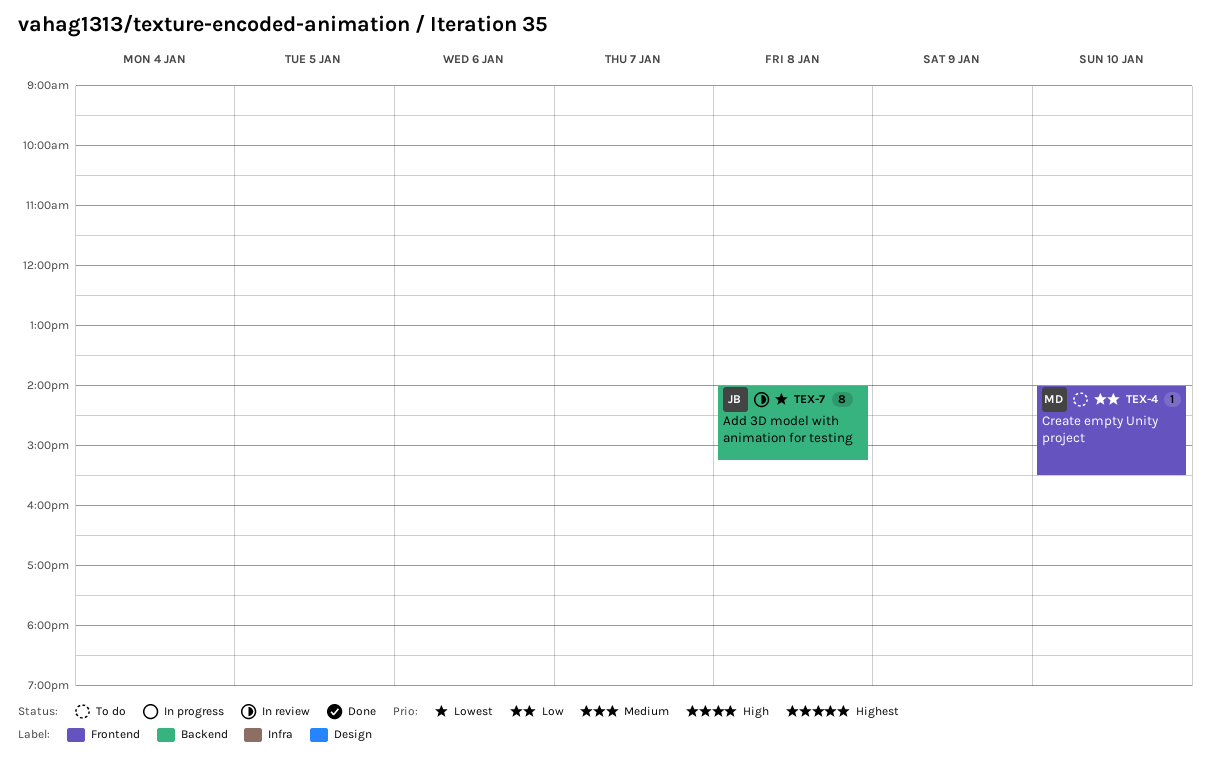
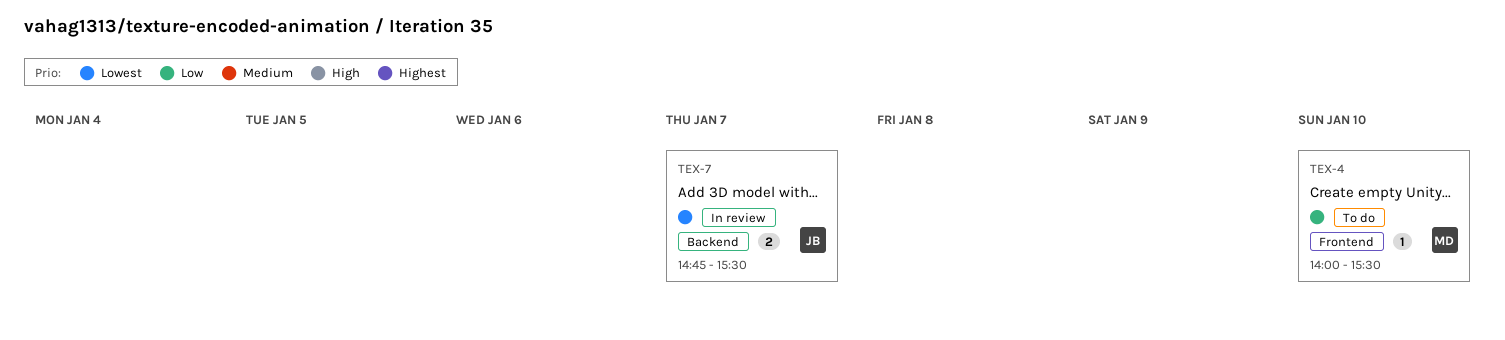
TEX-7, estimate: 8 -> 2
TEX-7, day: Jan 8 -> Jan 7
TEX-7, begins: 14:00 -> 14:45
TEX-7, ends: 15:15 -> 15:30

